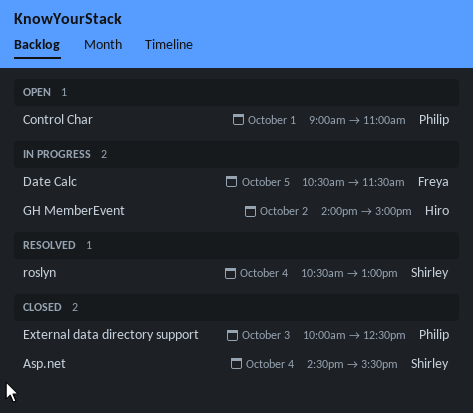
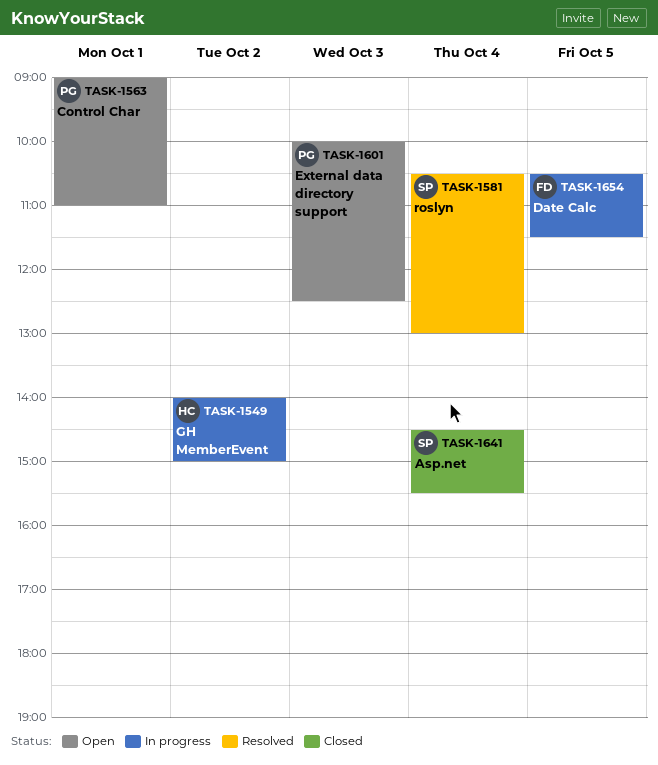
External data directory support, status: Closed -> Open

